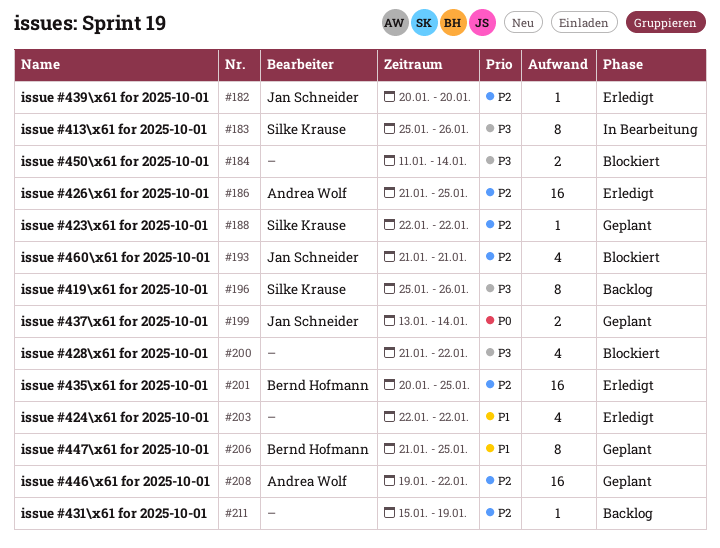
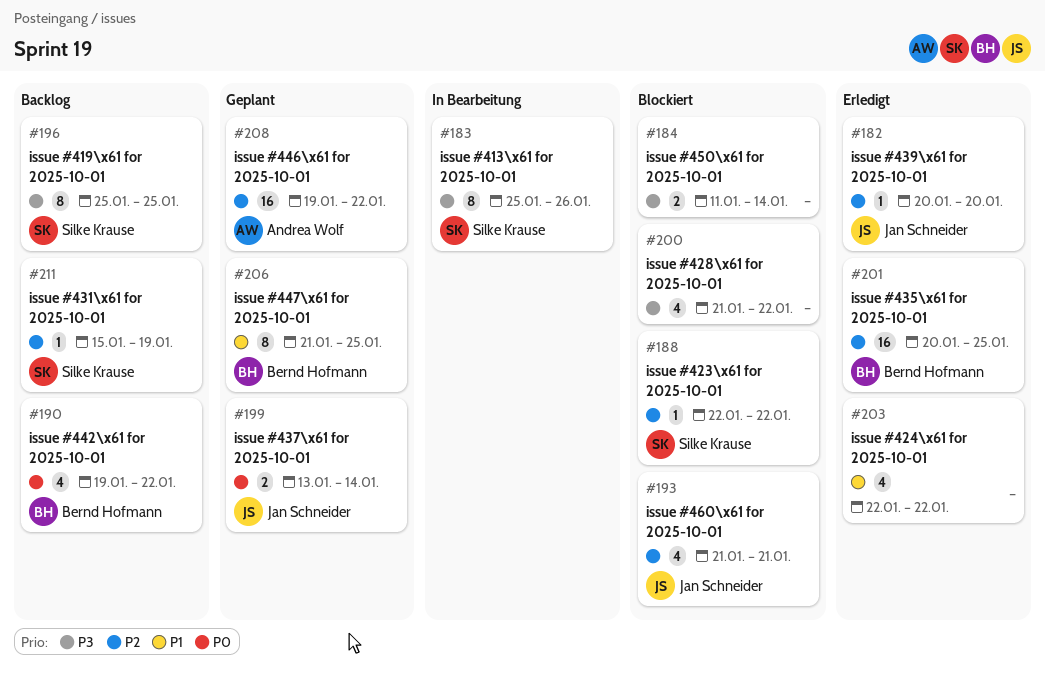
#186: present -> none
#188, status: Geplant -> Blockiert
#190: none -> present
#196, due: Jan 26 -> Jan 25
#211, owner: none -> Silke Krause

